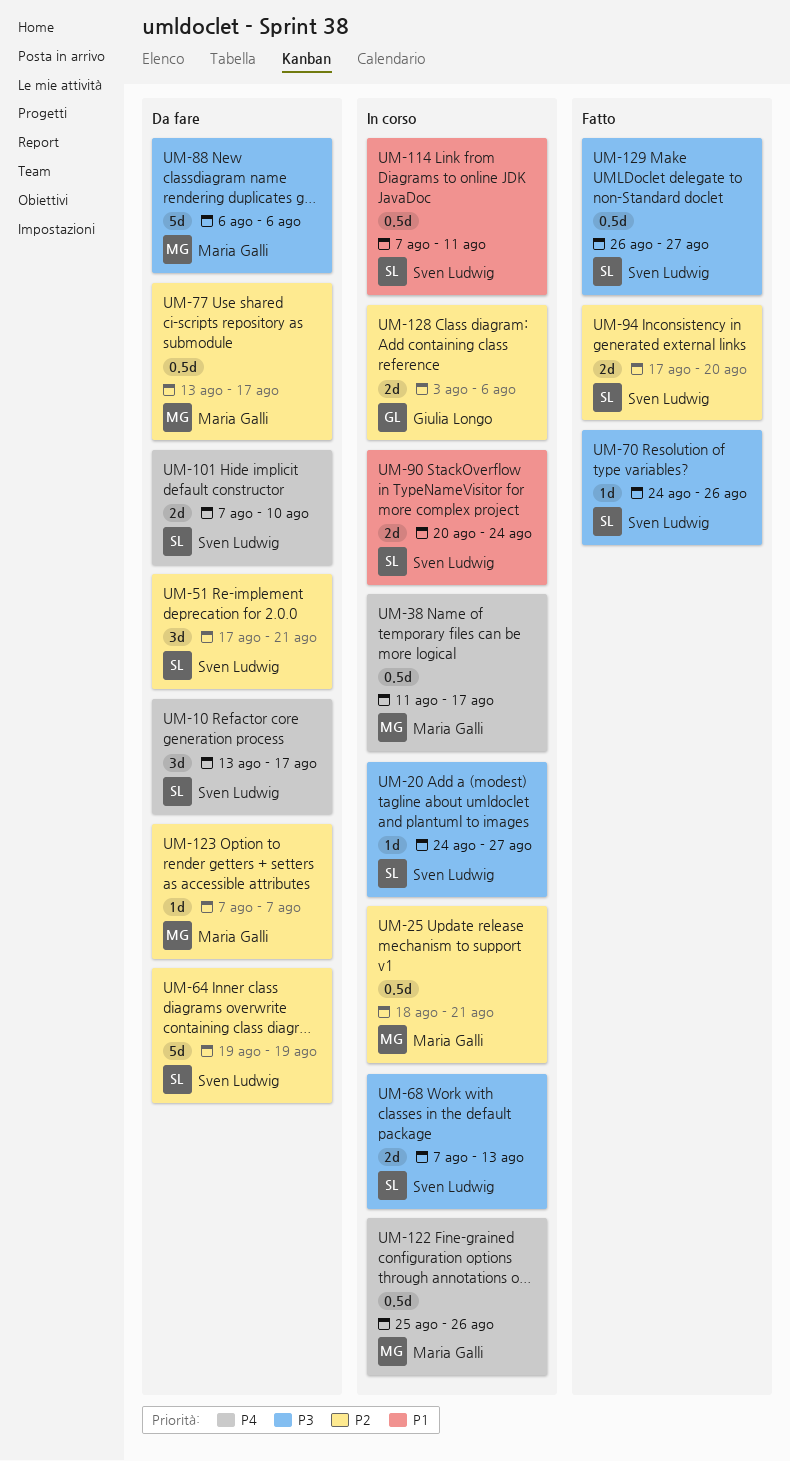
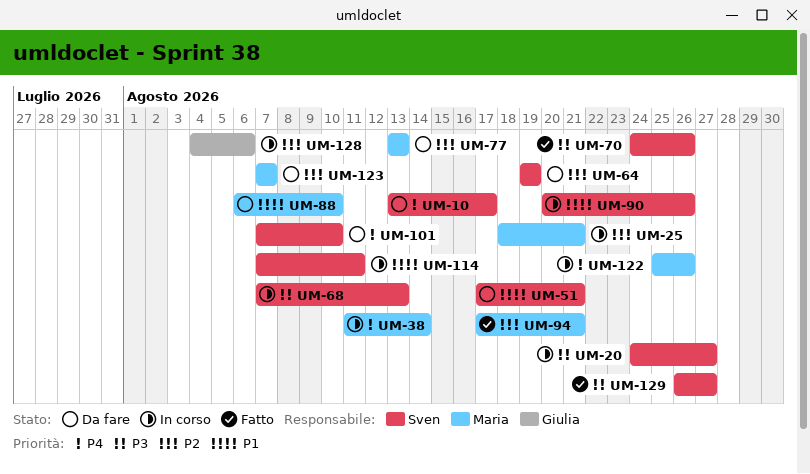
UM-38, due: Aug 17 -> Aug 14
UM-51, priority: P2 -> P1
UM-77, due: Aug 17 -> Aug 13
UM-88, priority: P3 -> P1
UM-88, due: Aug 6 -> Aug 10
UM-90, due: Aug 24 -> Aug 26
UM-94, owner: Sven Ludwig -> Maria Galli
UM-94, due: Aug 20 -> Aug 21
UM-128, start: Aug 3 -> Aug 4

